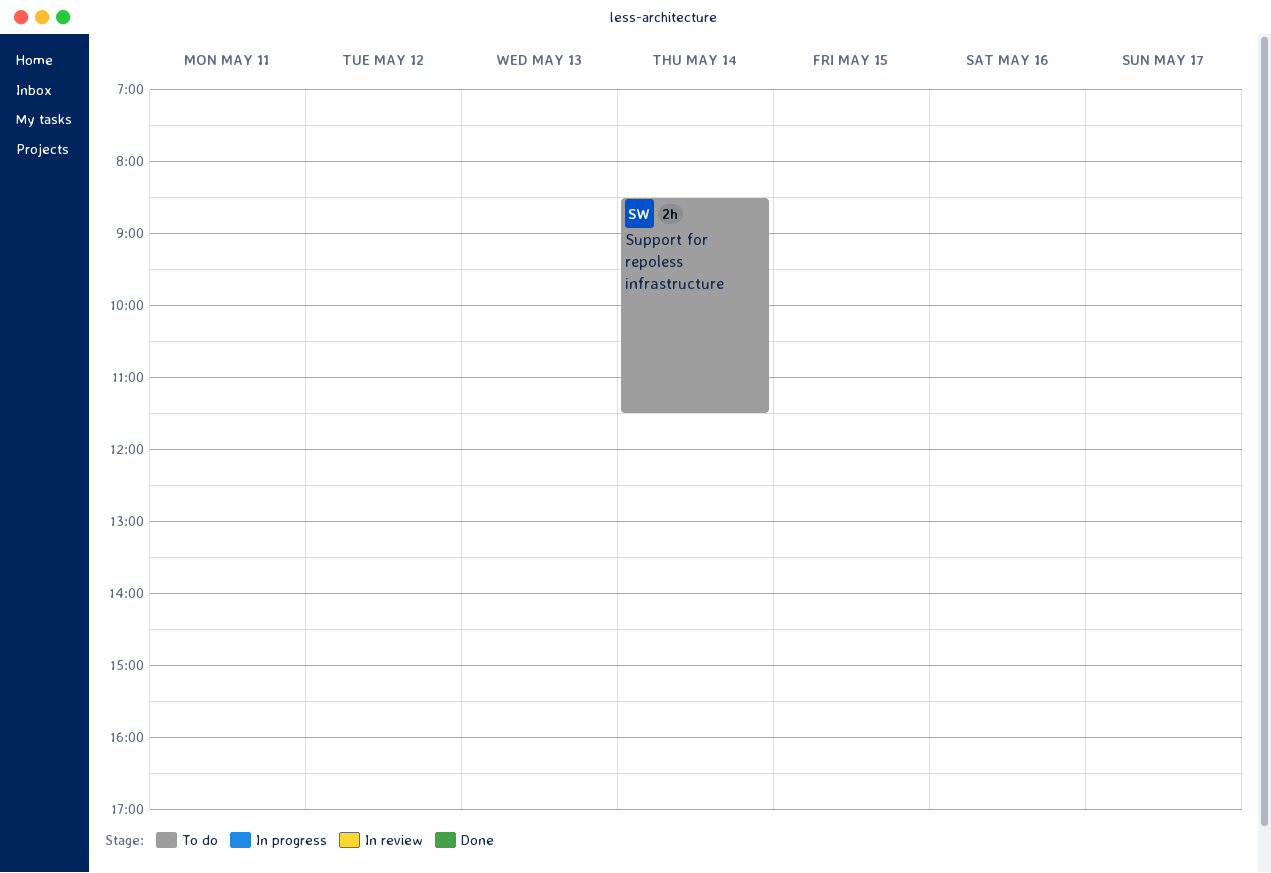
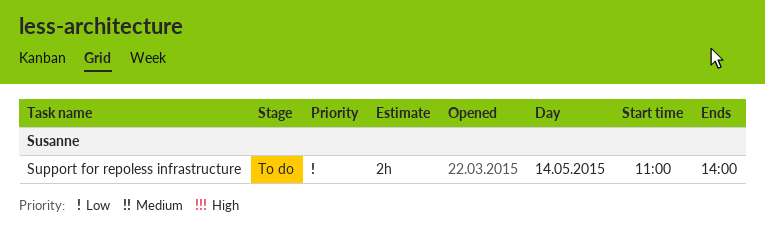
Support for repoless infrastructure, begins: 08:30 -> 11:00
Support for repoless infrastructure, ends: 11:30 -> 14:00

